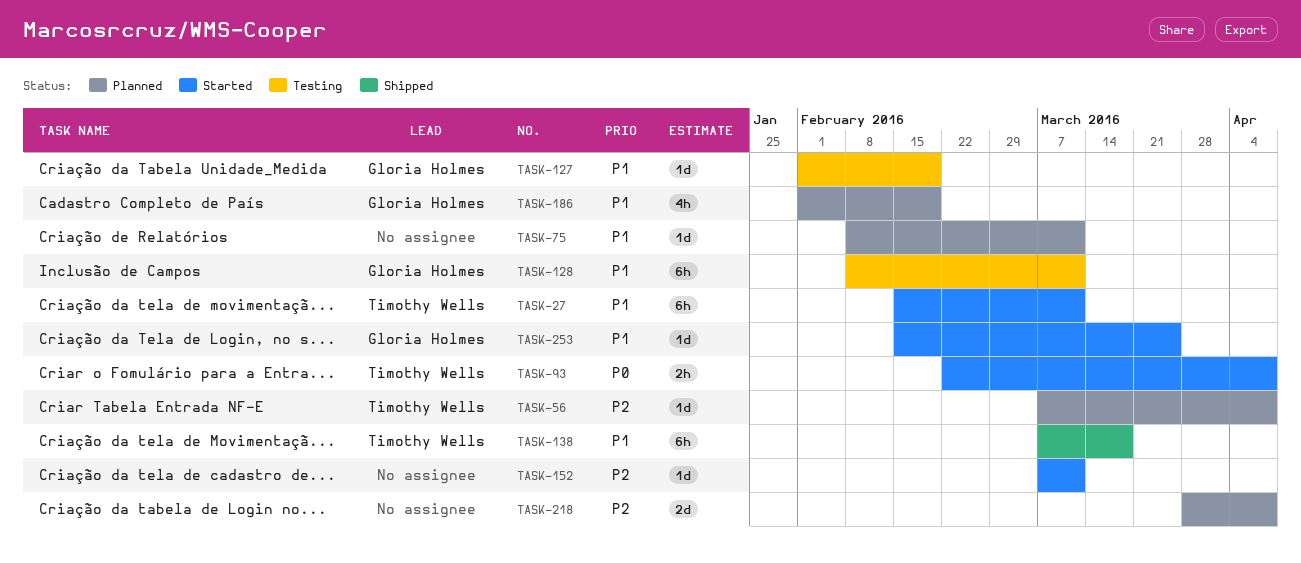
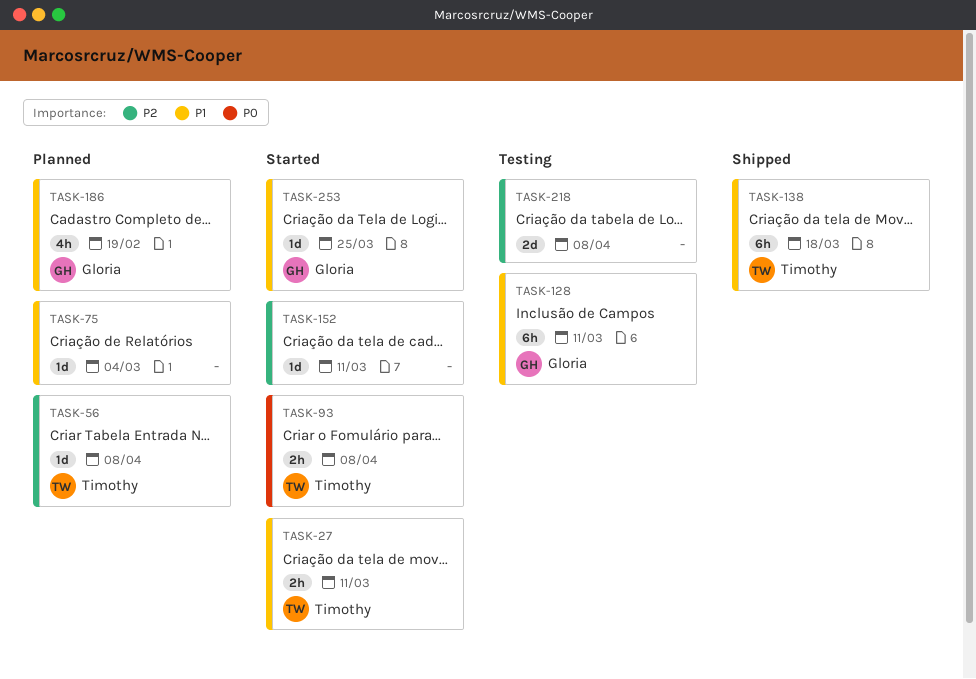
TASK-27, estimate: 6h -> 2h
TASK-75, due: Mar 11 -> Mar 4
TASK-127: present -> none
TASK-218, status: Planned -> Testing

